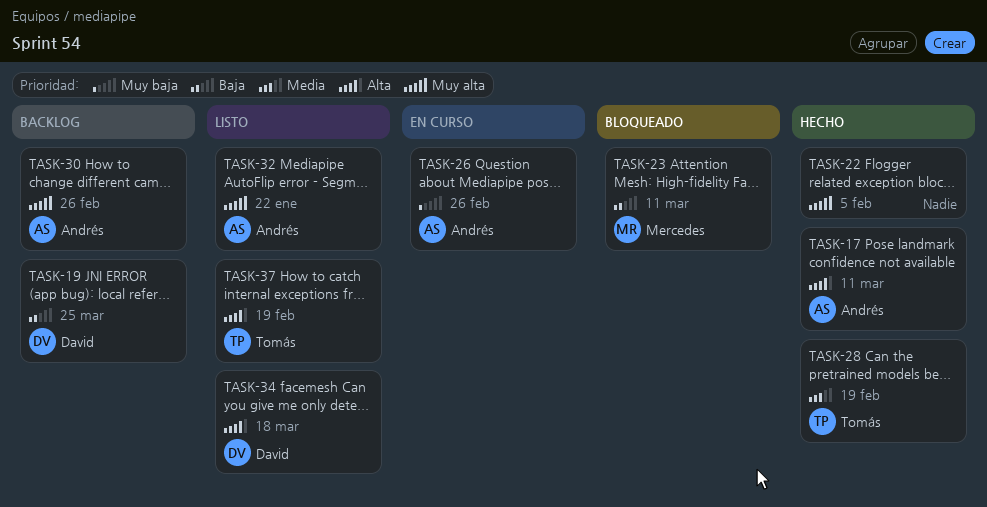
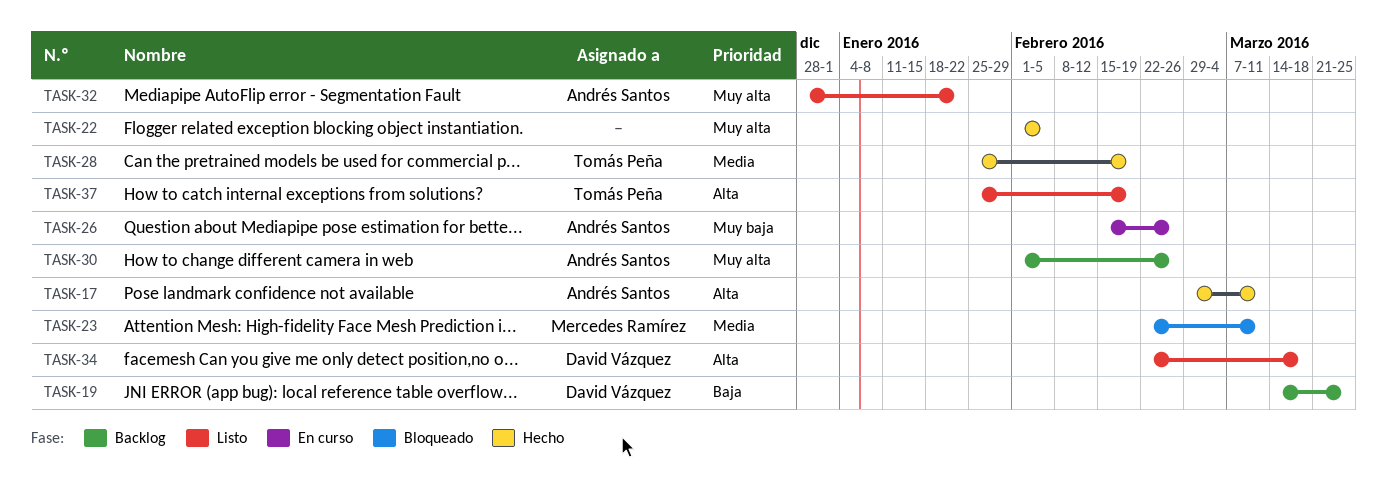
TASK-23, priority: Baja -> Media

